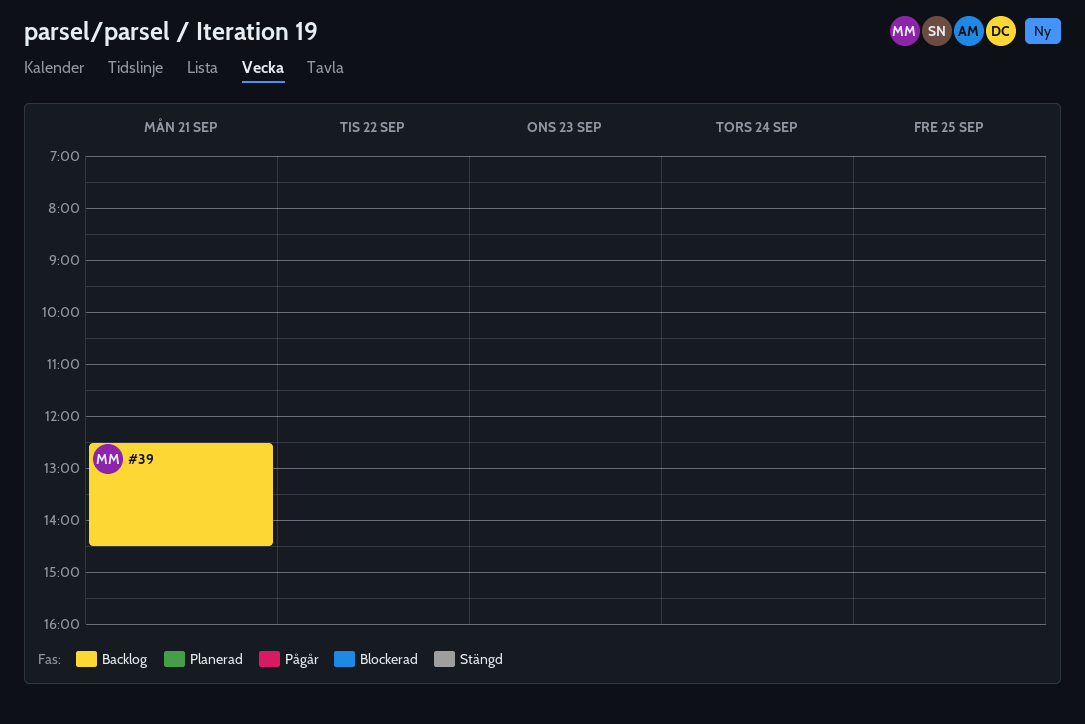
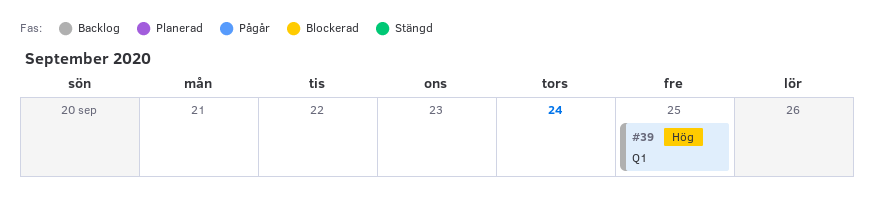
#39, day: Sep 21 -> Sep 25

